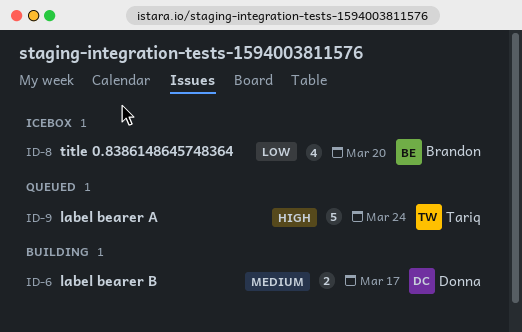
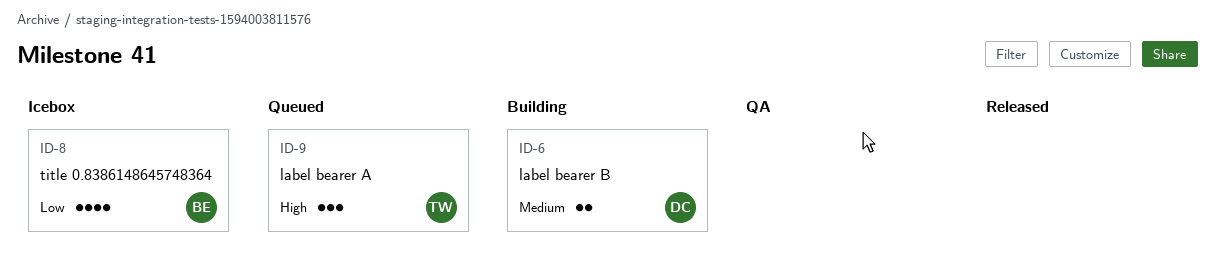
ID-9, estimate: 5 -> 3

